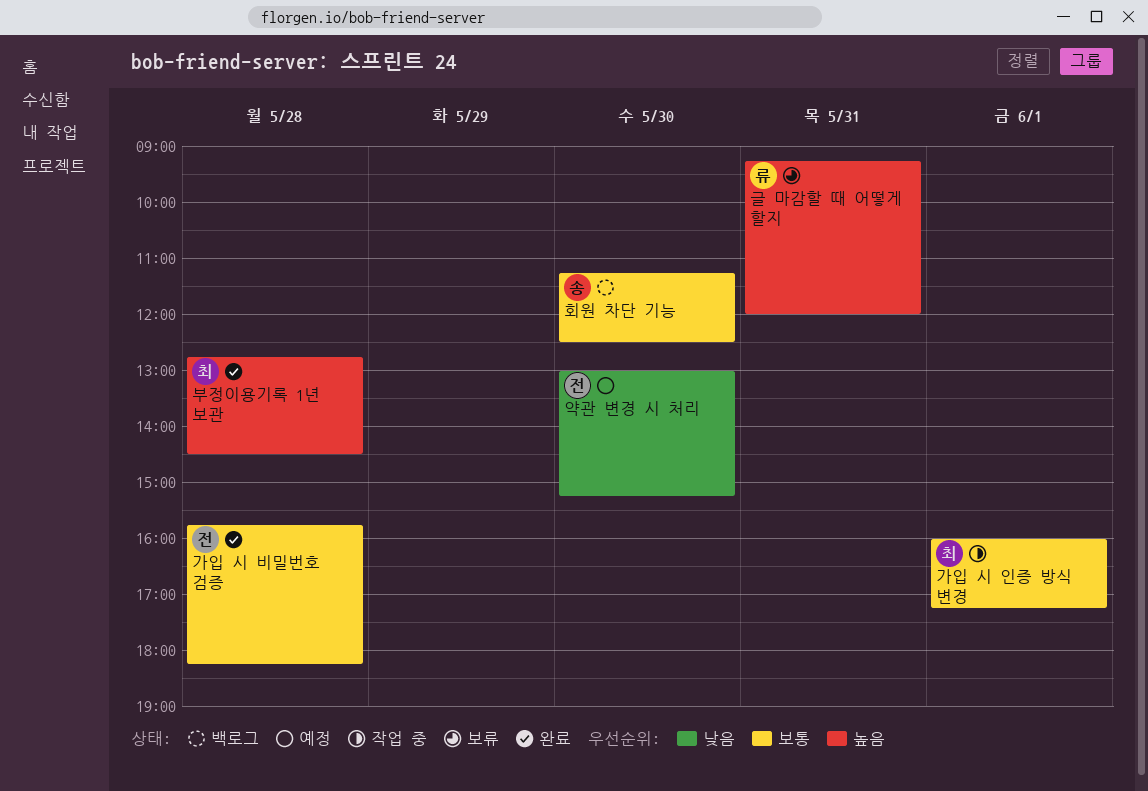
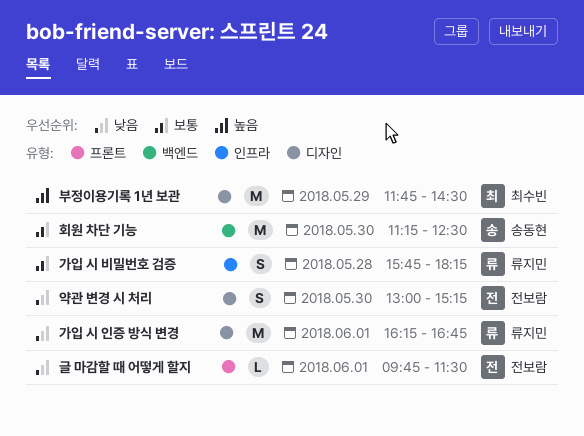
가입 시 비밀번호 검증, owner: 전보람 -> 류지민
가입 시 인증 방식 변경, owner: 최수빈 -> 류지민
가입 시 인증 방식 변경, priority: 보통 -> 낮음
가입 시 인증 방식 변경, begins: 16:00 -> 16:15
가입 시 인증 방식 변경, ends: 17:15 -> 16:45
글 마감할 때 어떻게 할지, owner: 류지민 -> 전보람
글 마감할 때 어떻게 할지, priority: 높음 -> 낮음
글 마감할 때 어떻게 할지, day: May 31 -> Jun 1
글 마감할 때 어떻게 할지, begins: 09:15 -> 09:45
글 마감할 때 어떻게 할지, ends: 12:00 -> 11:30
부정이용기록 1년 보관, day: May 28 -> May 29
부정이용기록 1년 보관, begins: 12:45 -> 11:45

